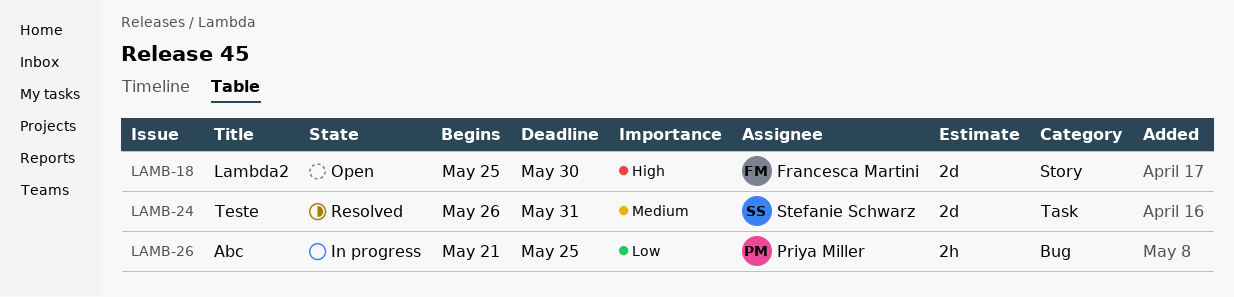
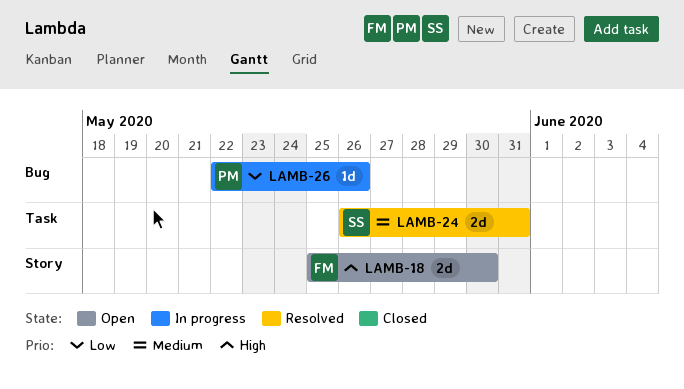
LAMB-26, estimate: 2h -> 1d
LAMB-26, start: May 21 -> May 22
LAMB-26, due: May 25 -> May 26

